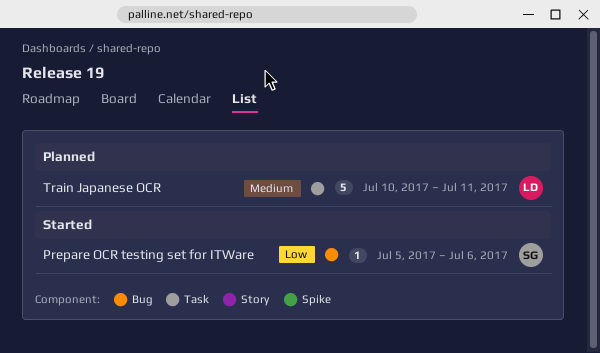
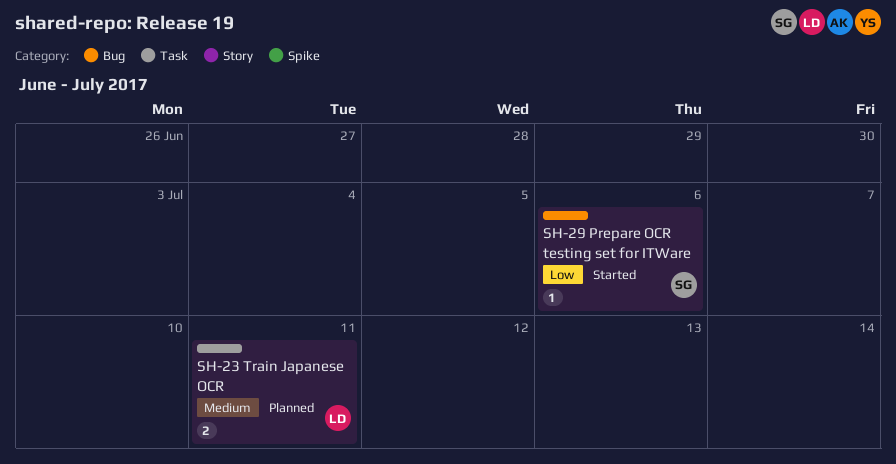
Train Japanese OCR, estimate: 5 -> 2

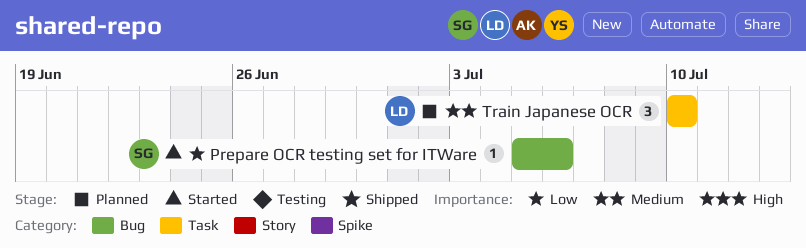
Train Japanese OCR, estimate: 2 -> 3
Train Japanese OCR, due: Jul 11 -> Jul 10

